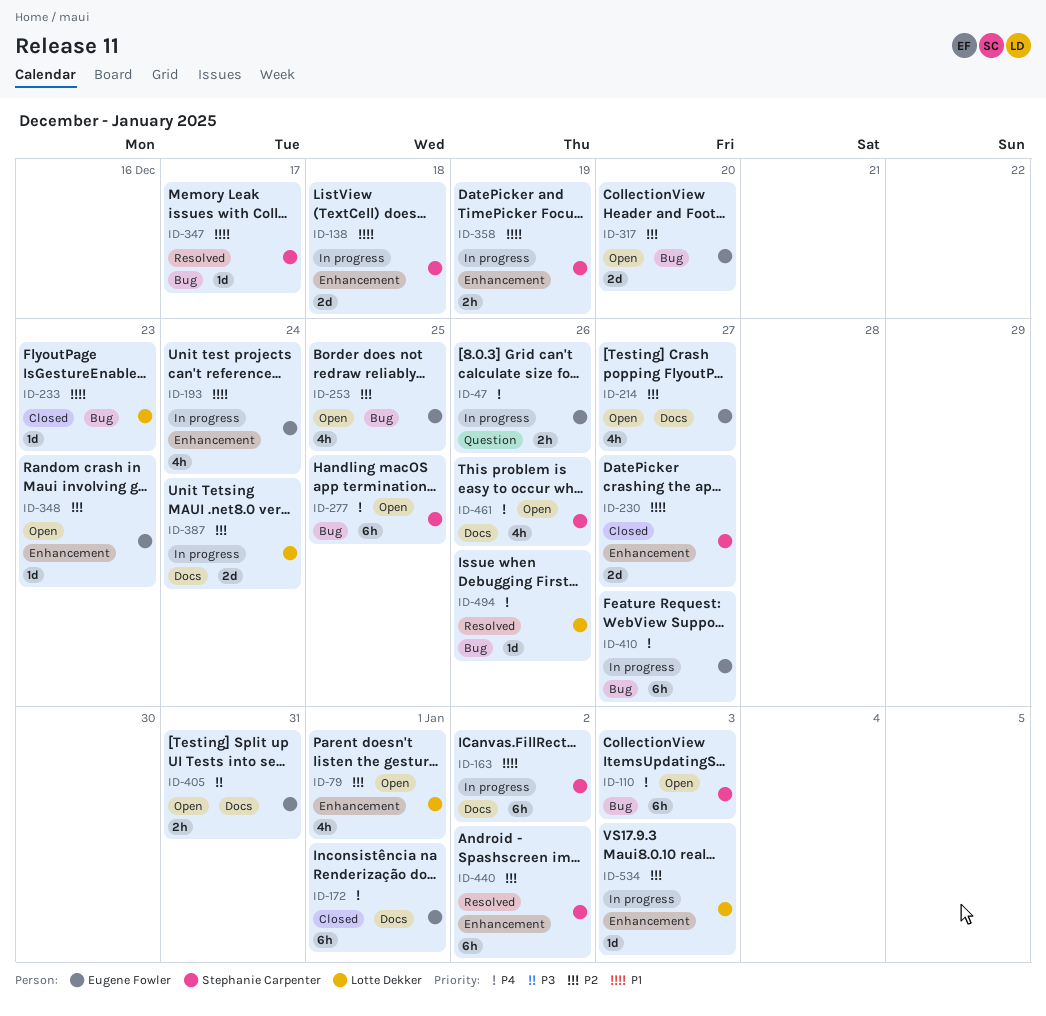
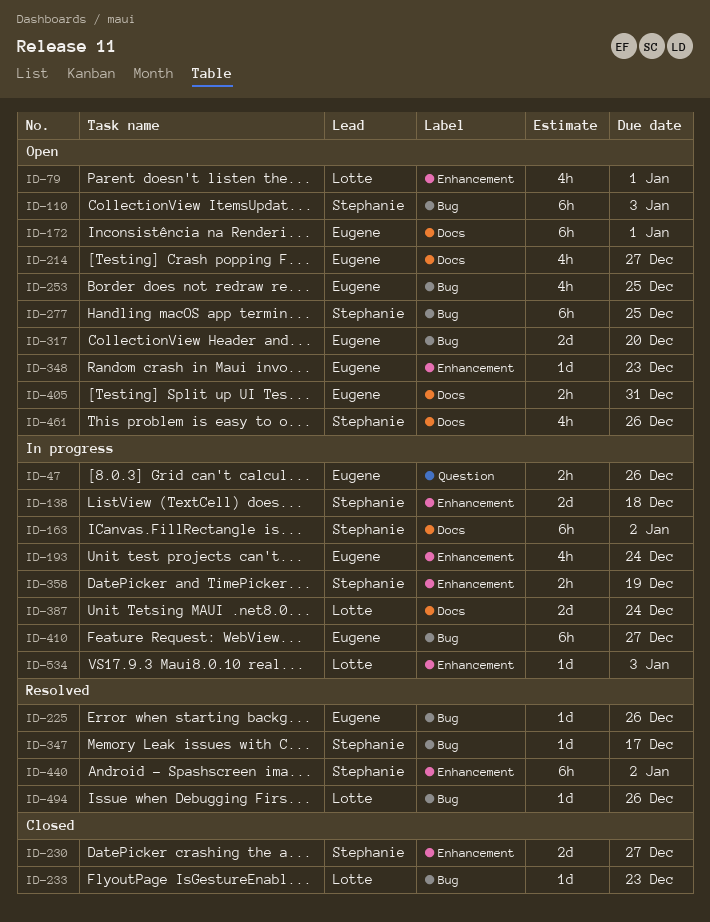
ID-172, status: Closed -> Open
ID-225: none -> present

